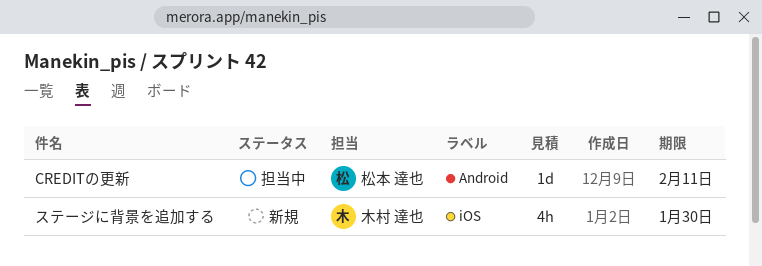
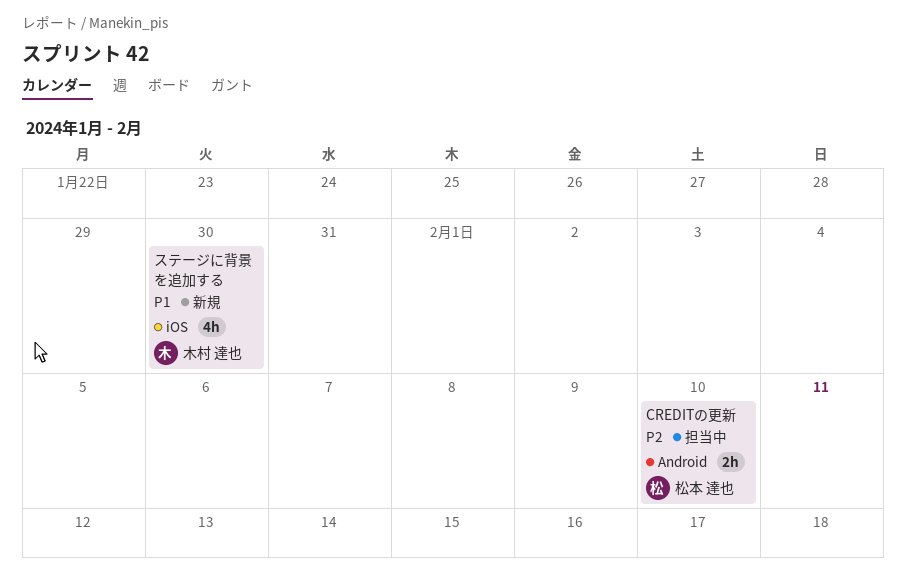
CREDITの更新, estimate: 1d -> 2h
CREDITの更新, due: Feb 11 -> Feb 10

